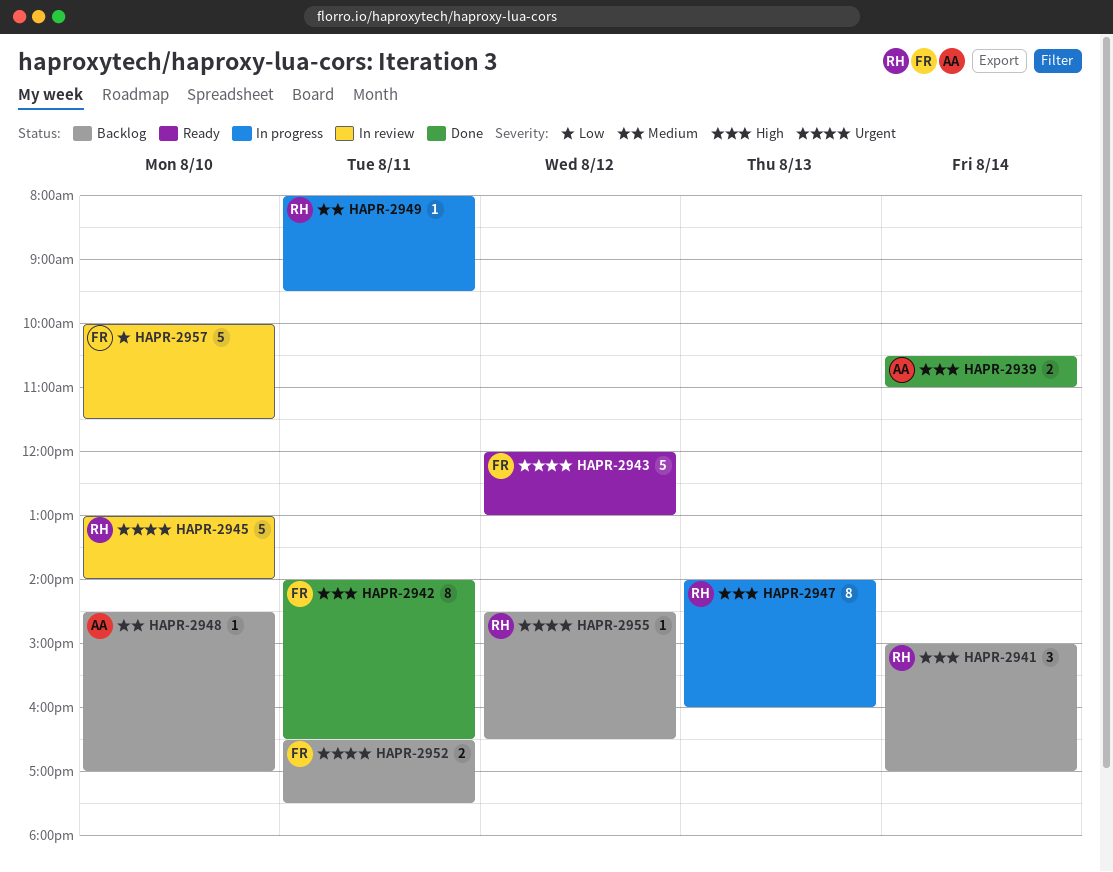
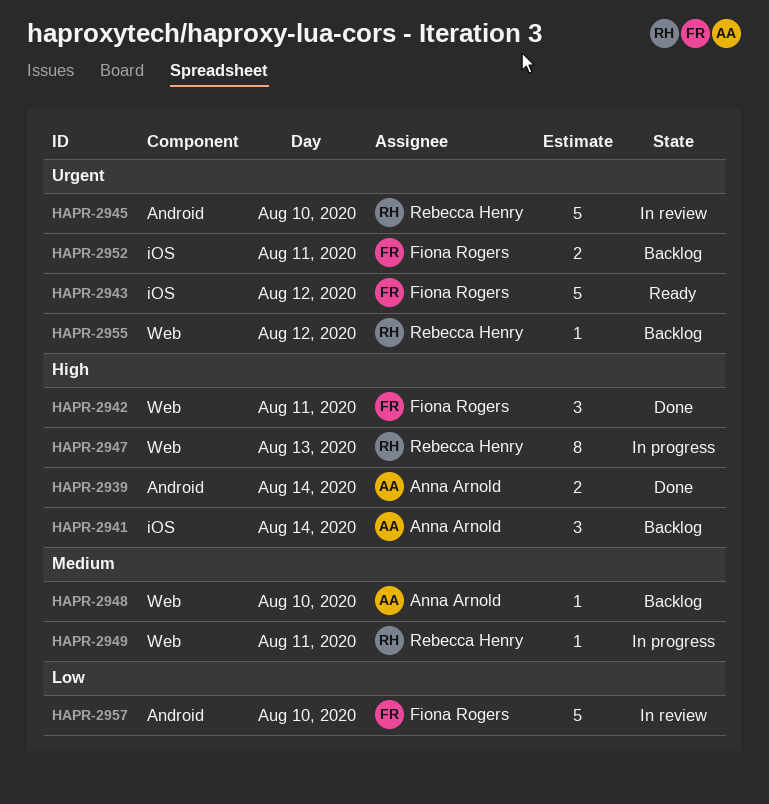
HAPR-2941, owner: Rebecca Henry -> Anna Arnold
HAPR-2942, estimate: 8 -> 3

